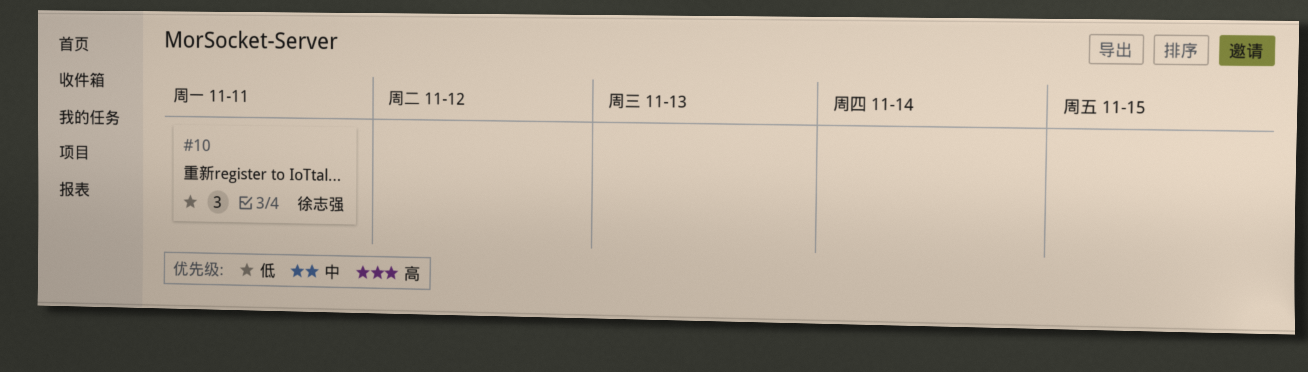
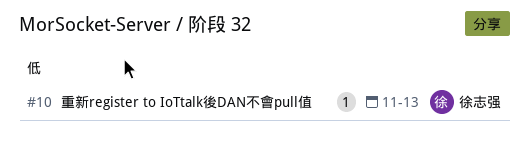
#10, estimate: 3 -> 1
#10, due: Nov 11 -> Nov 13

